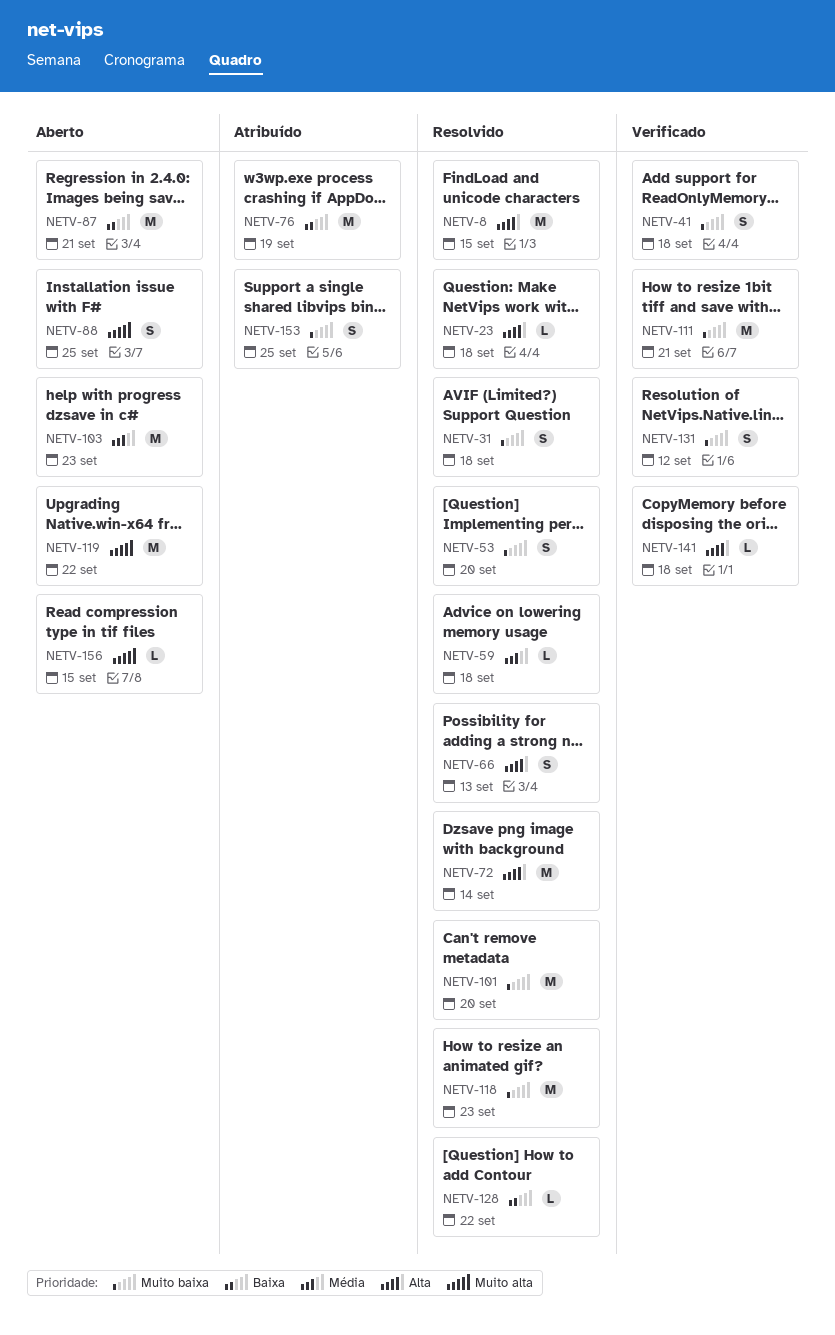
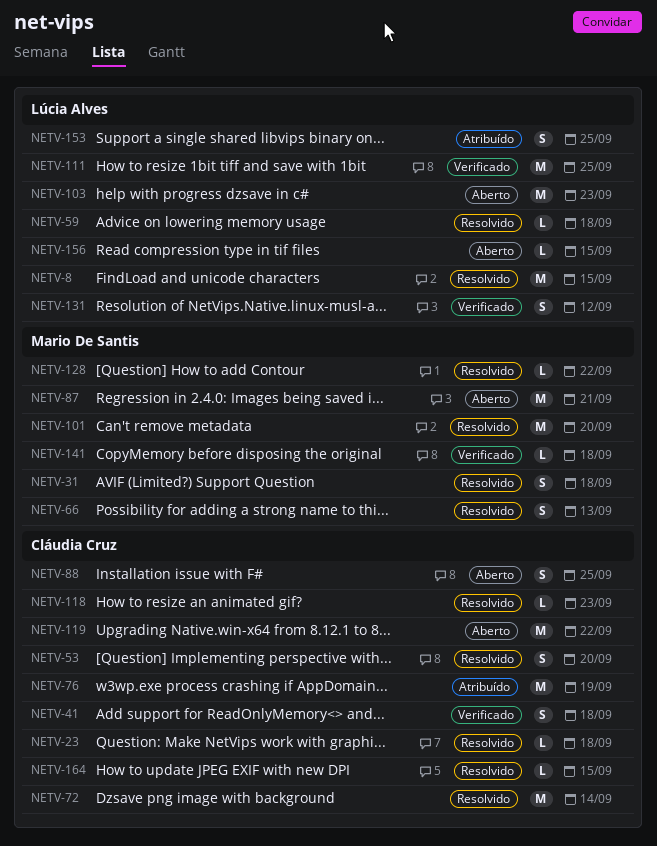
NETV-111, due: Sep 21 -> Sep 25
NETV-118, estimate: M -> L
NETV-164: none -> present

